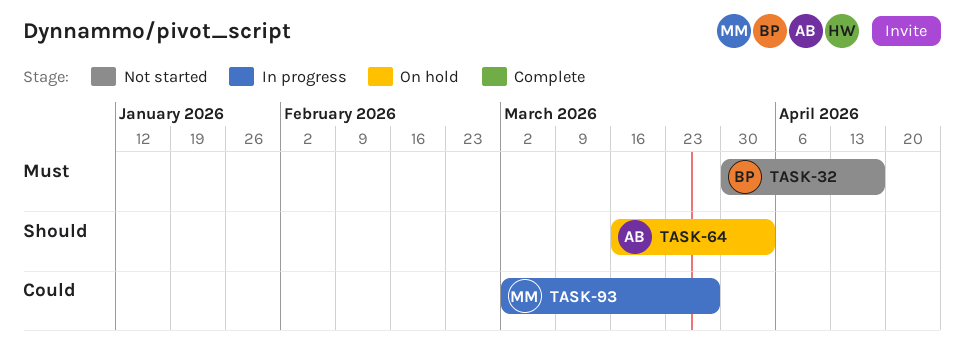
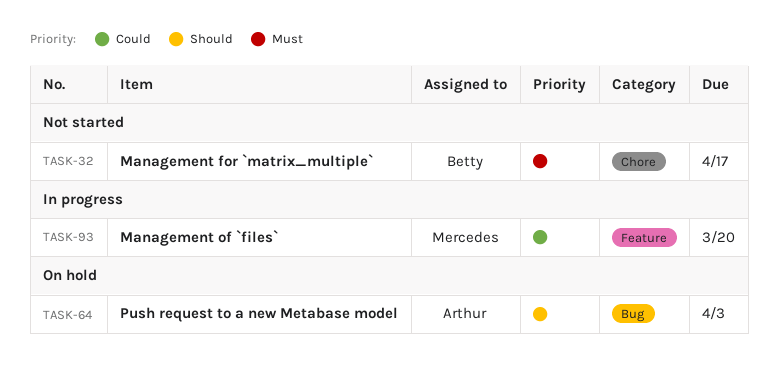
TASK-93, due: Mar 27 -> Mar 20

